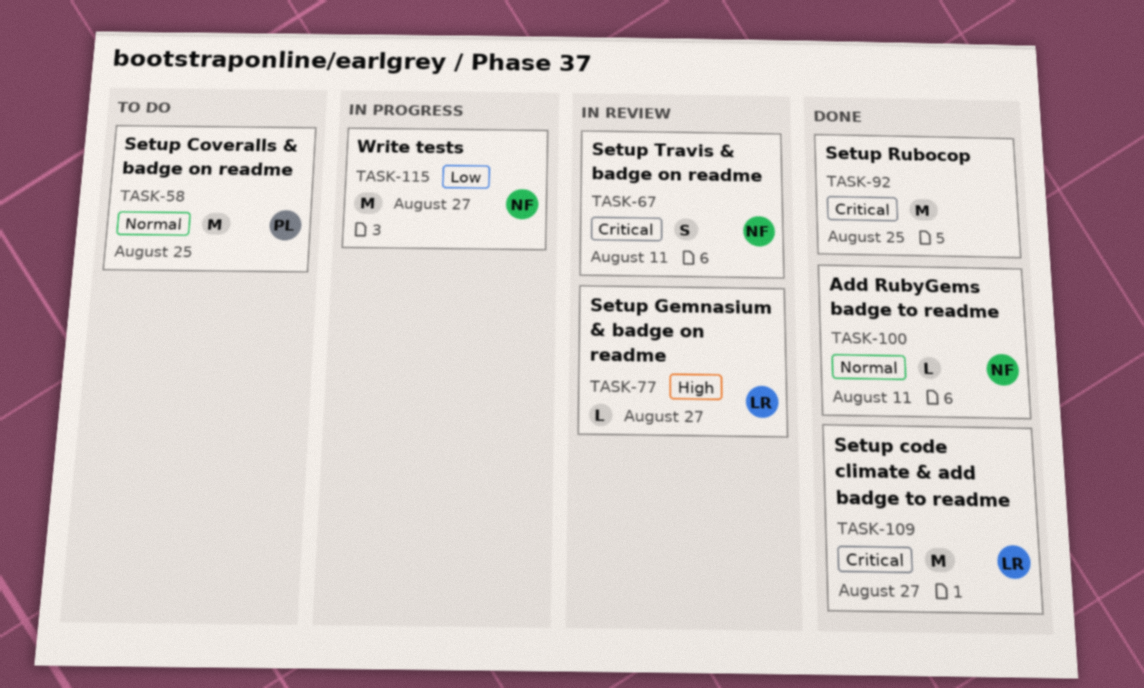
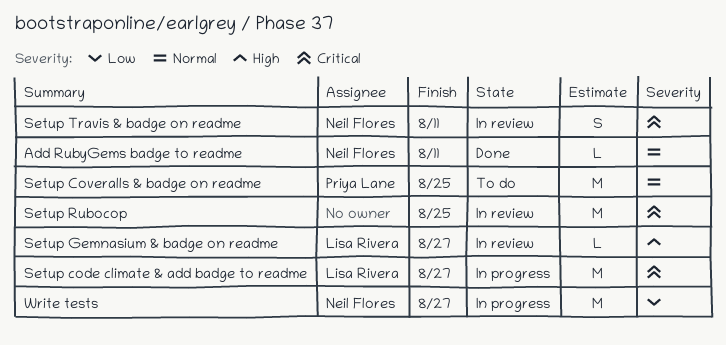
Setup code climate & add badge to readme, status: Done -> In progress
Setup Rubocop, status: Done -> In review

